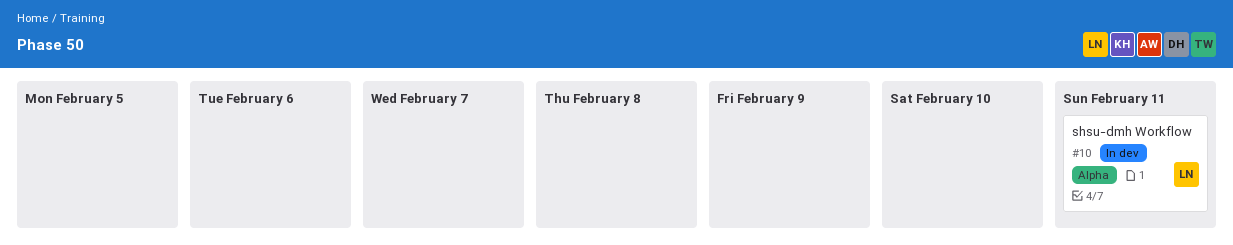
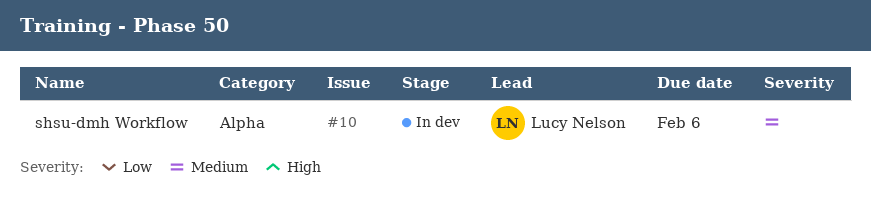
#10, due: Feb 11 -> Feb 6

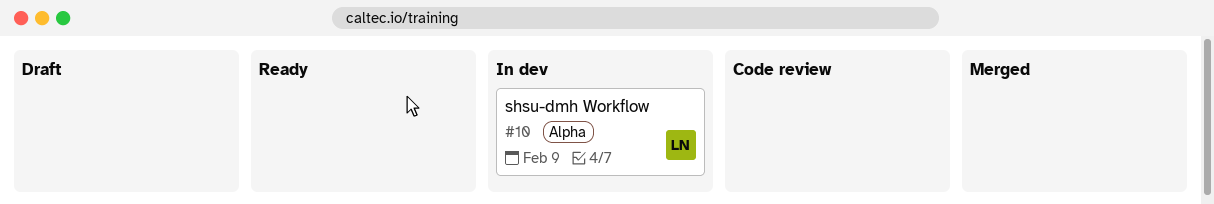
#10, due: Feb 6 -> Feb 9

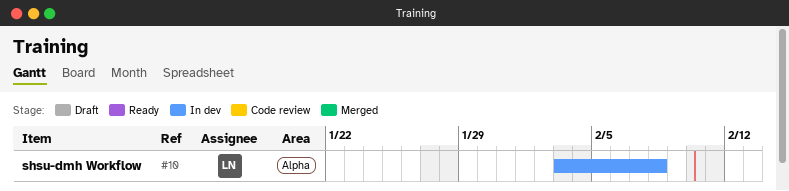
#10, due: Feb 9 -> Feb 8

